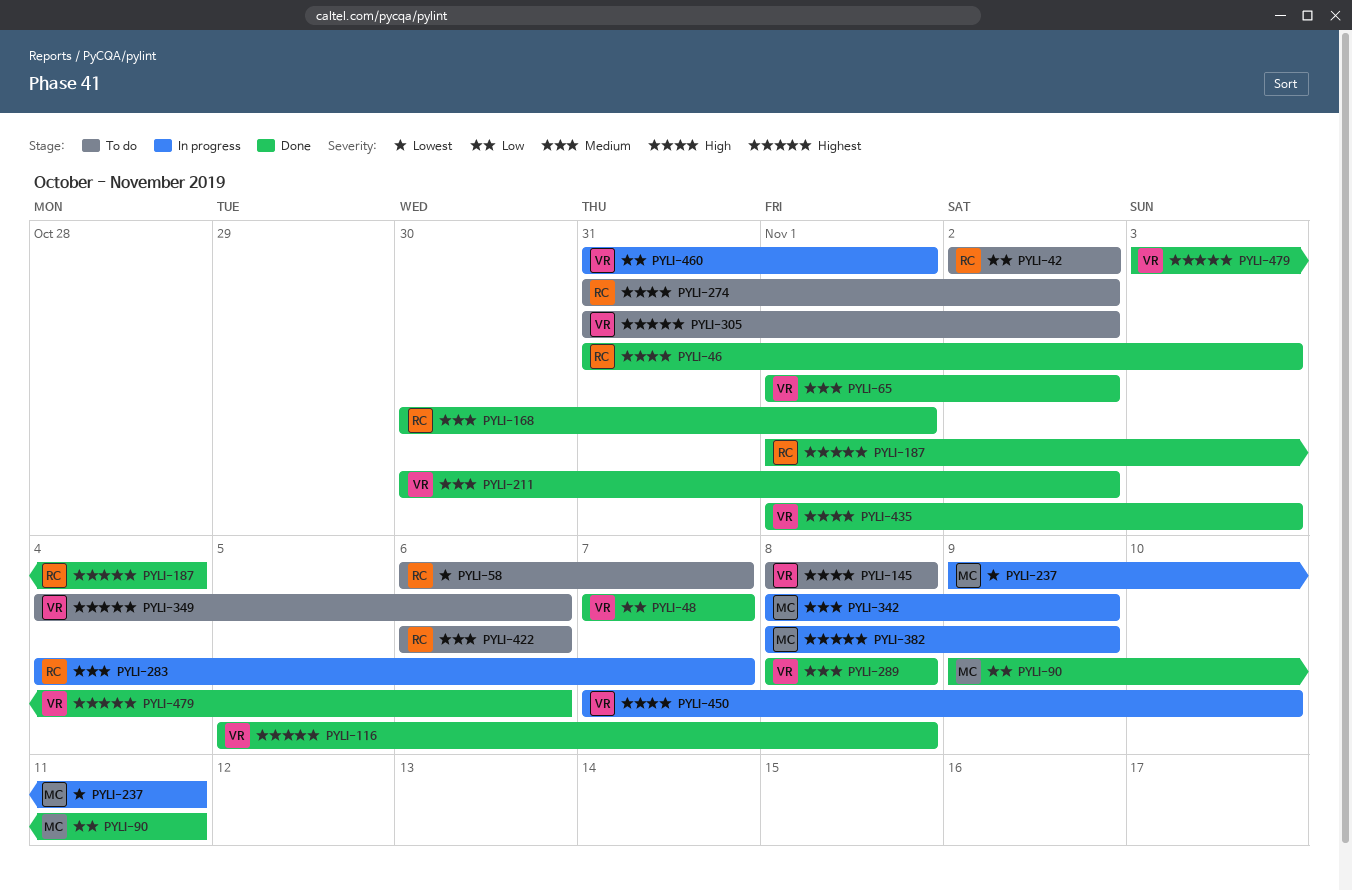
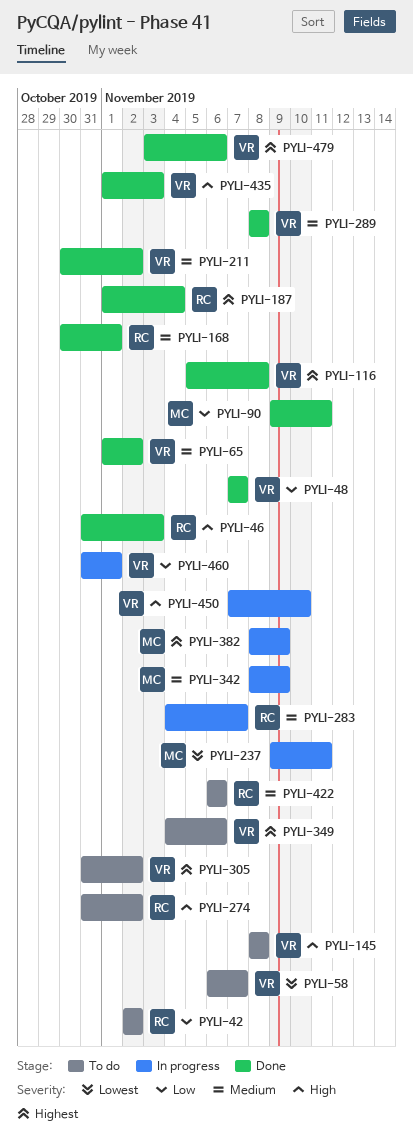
PYLI-58, owner: RC -> VR

